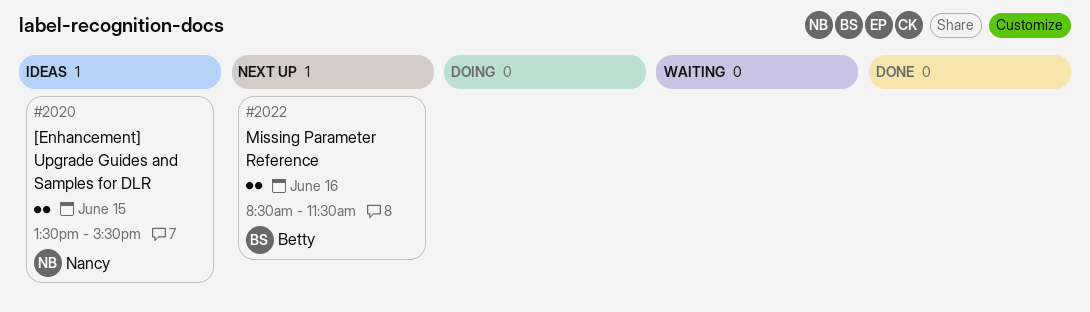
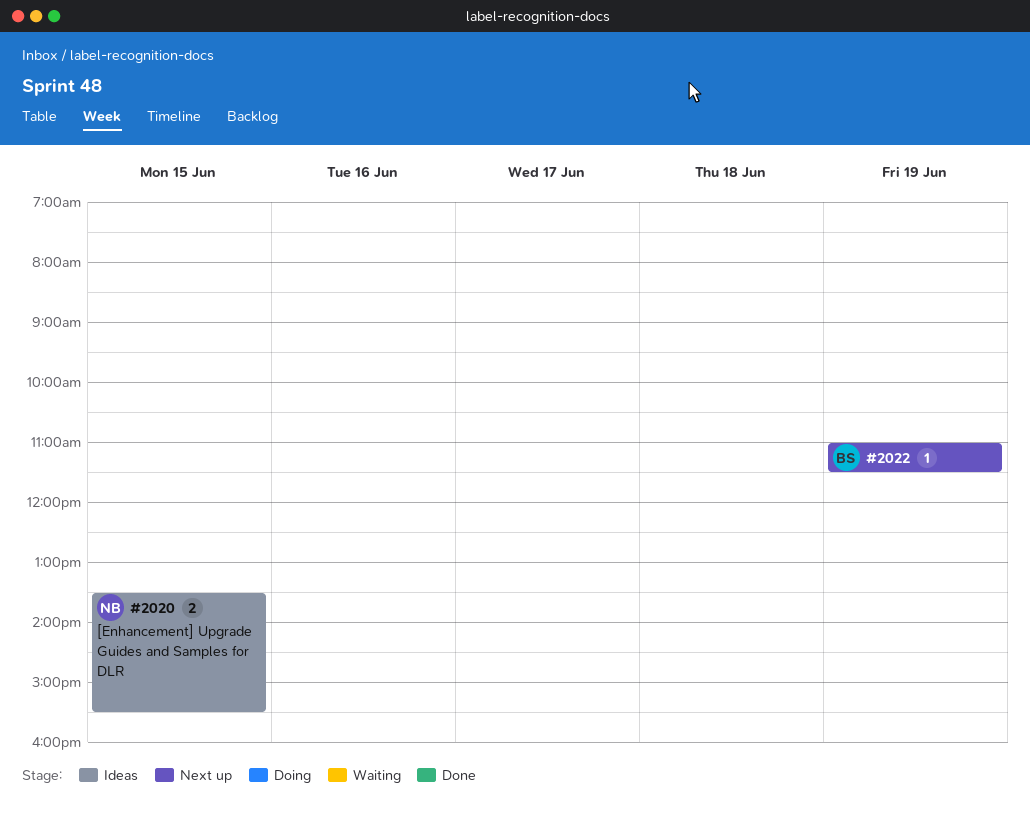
#2022, estimate: 2 -> 1
#2022, day: Jun 16 -> Jun 19
#2022, begins: 08:30 -> 11:00

